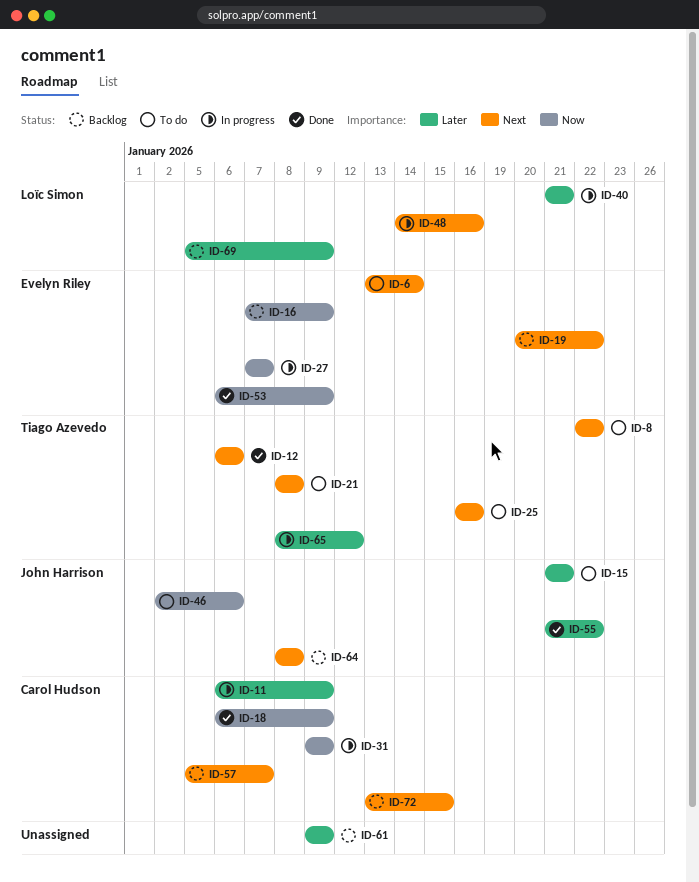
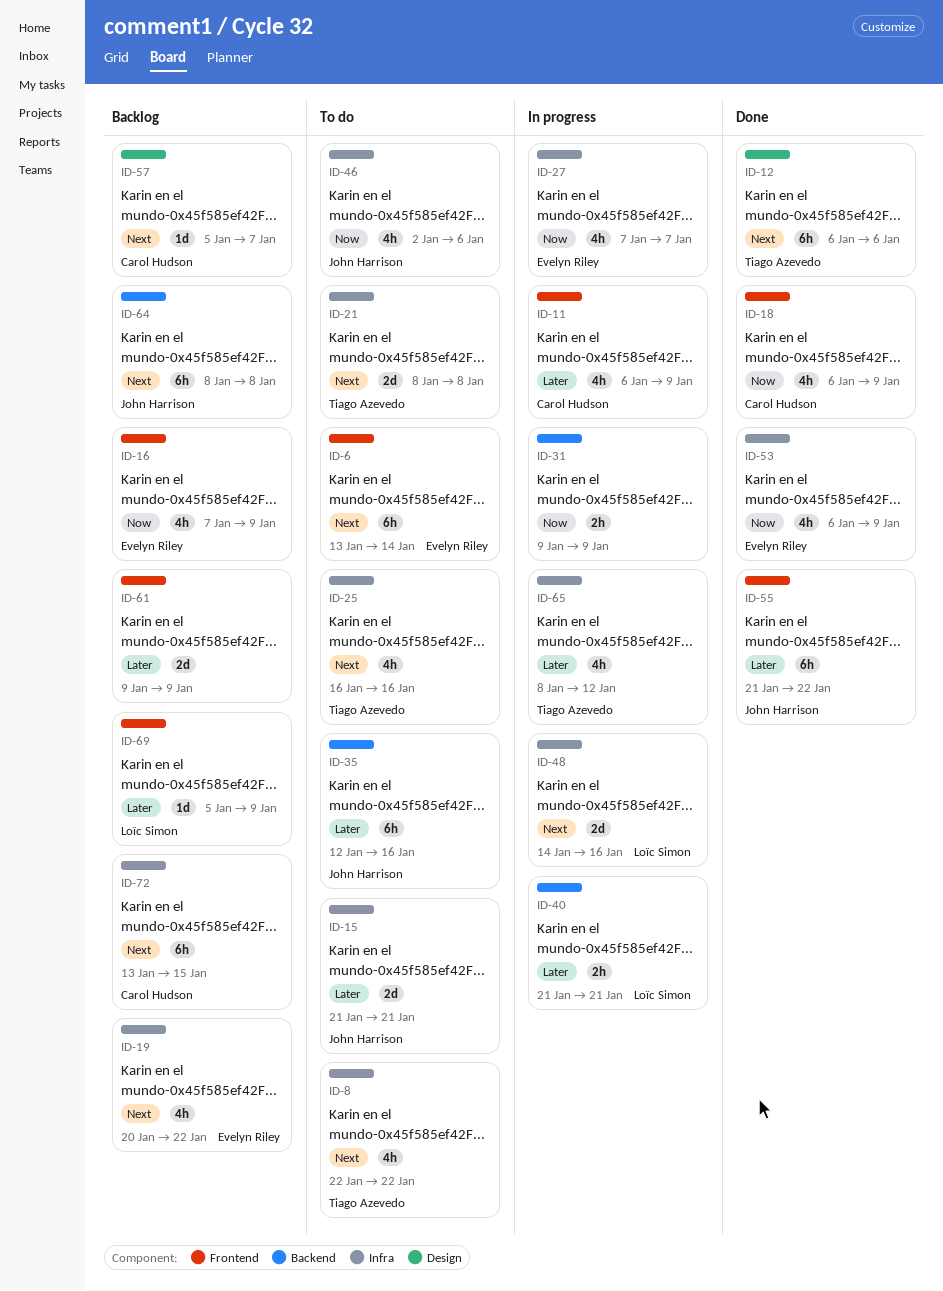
ID-31, owner: Carol Hudson -> none
ID-35: none -> present

